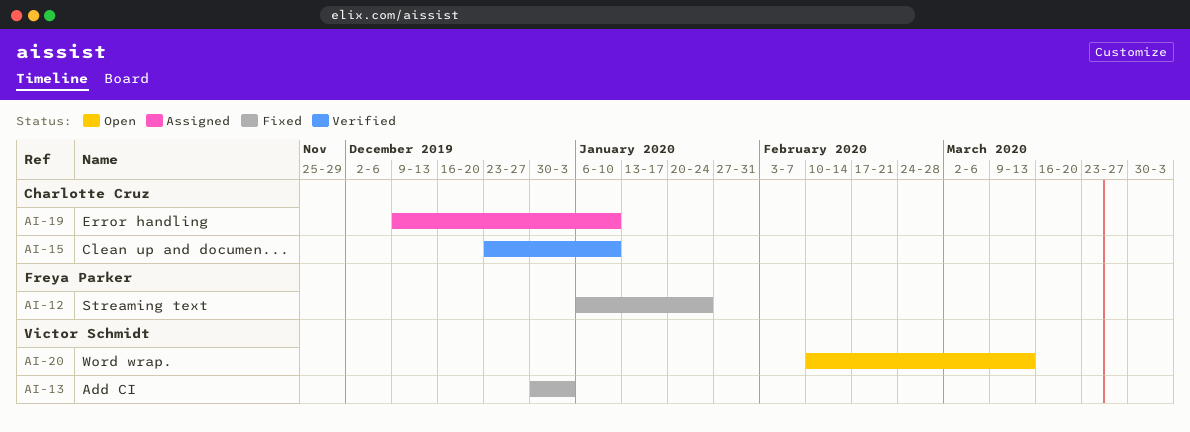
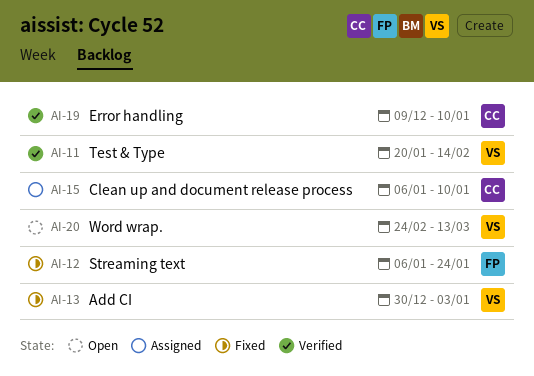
AI-11: none -> present
AI-15, status: Verified -> Assigned
AI-15, start: Dec 23 -> Jan 6
AI-19, status: Assigned -> Verified
AI-20, start: Feb 10 -> Feb 24

